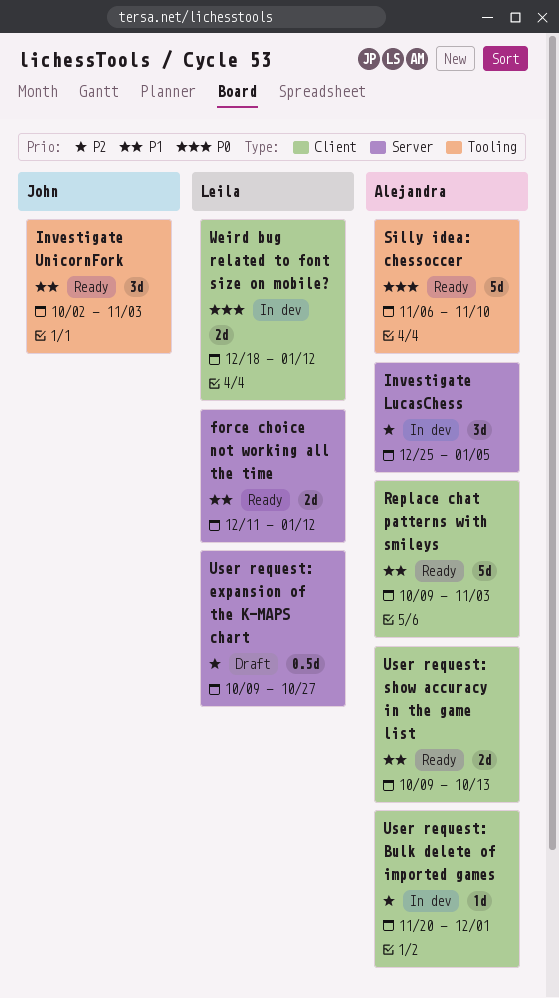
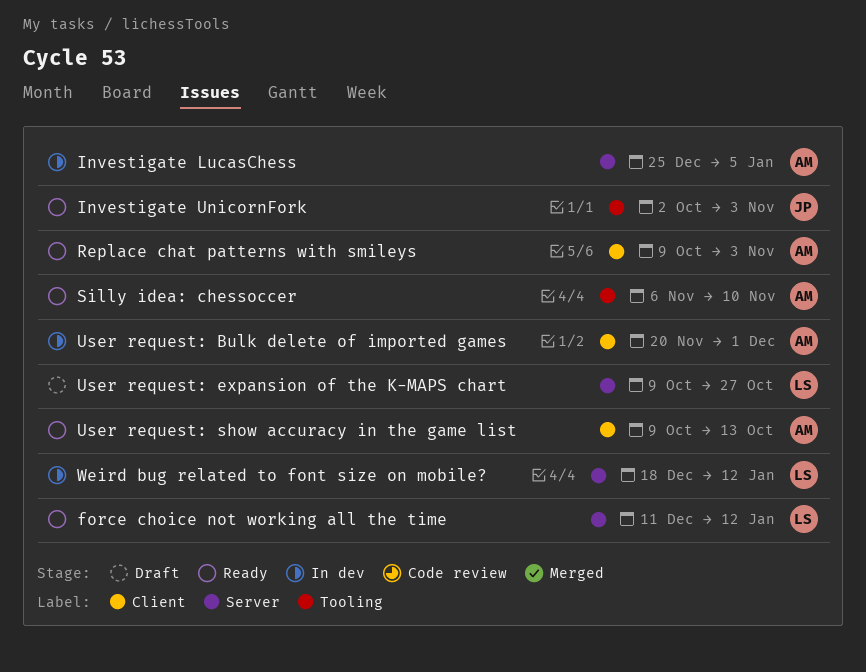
Weird bug related to font size on mobile?, label: Client -> Server

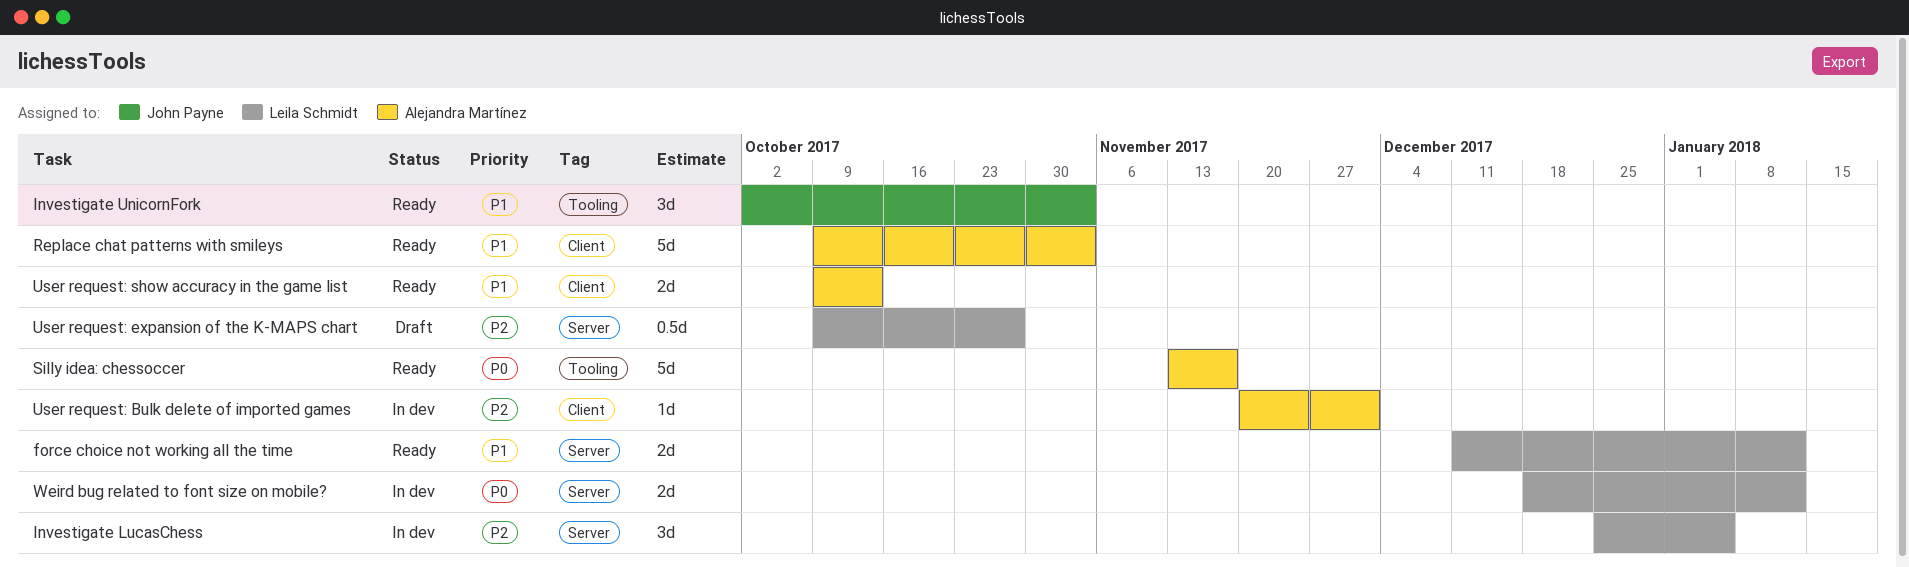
Investigate LucasChess, owner: Alejandra Martínez -> Leila Schmidt
Silly idea: chessoccer, start: Nov 6 -> Nov 13
Silly idea: chessoccer, due: Nov 10 -> Nov 17

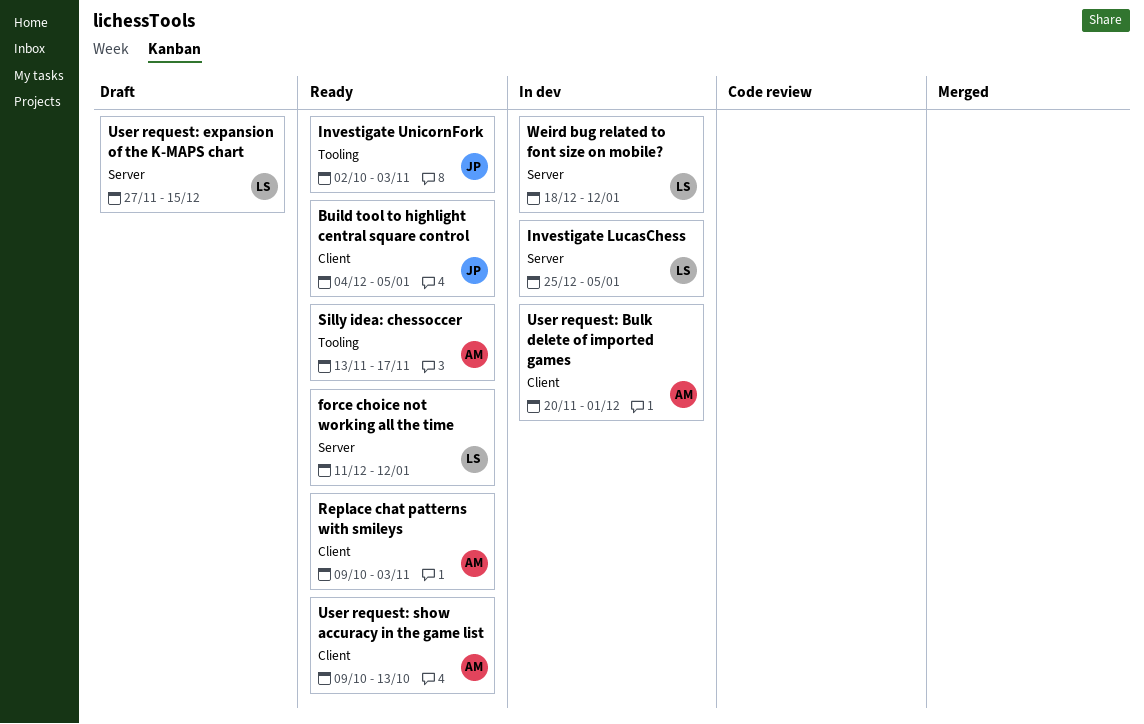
Build tool to highlight central square control: none -> present
User request: expansion of the K-MAPS chart, start: Oct 9 -> Nov 27
User request: expansion of the K-MAPS chart, due: Oct 27 -> Dec 15

